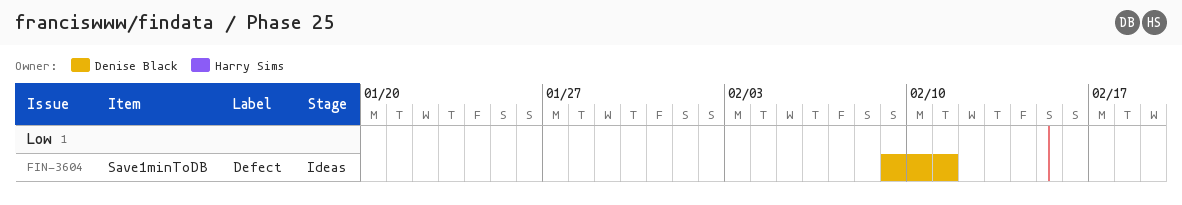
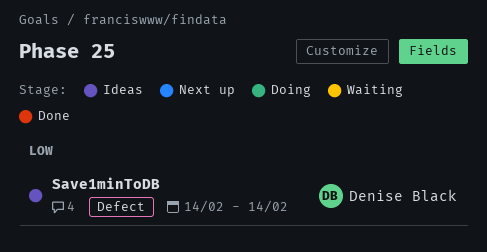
Save1minToDB, start: Feb 9 -> Feb 14
Save1minToDB, due: Feb 11 -> Feb 14

